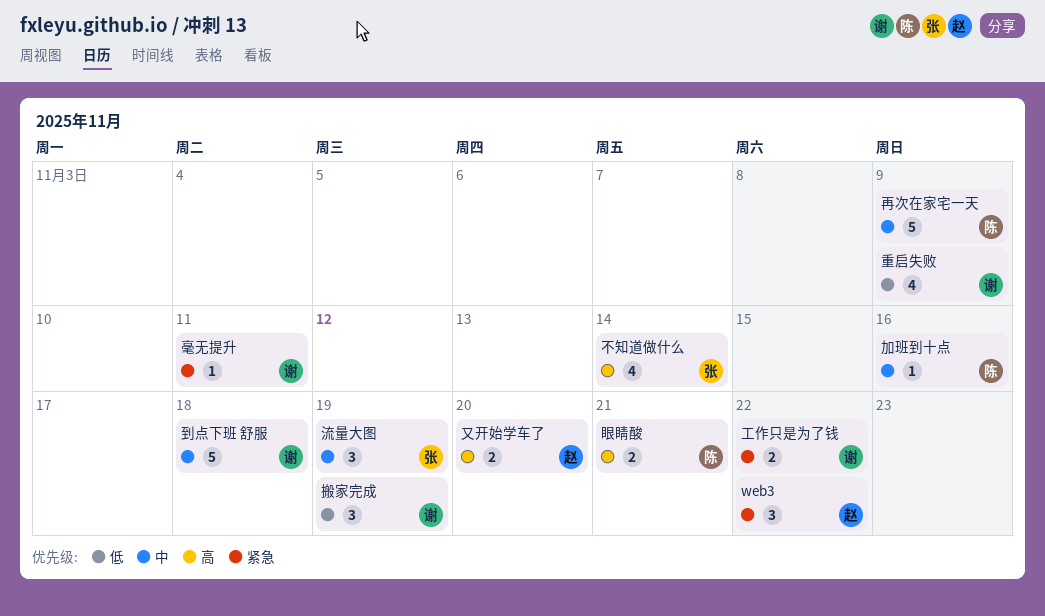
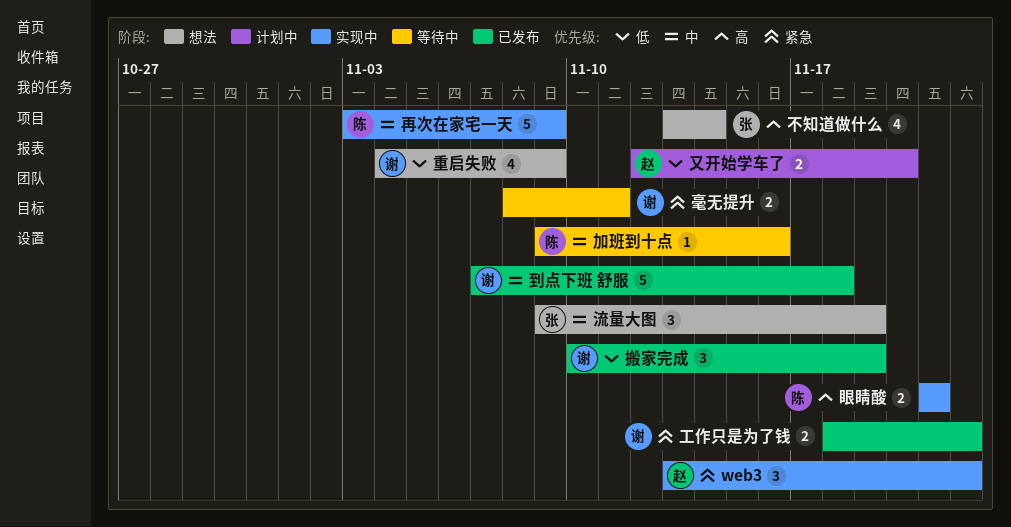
又开始学车了, priority: 高 -> 低
毫无提升, estimate: 1 -> 2

